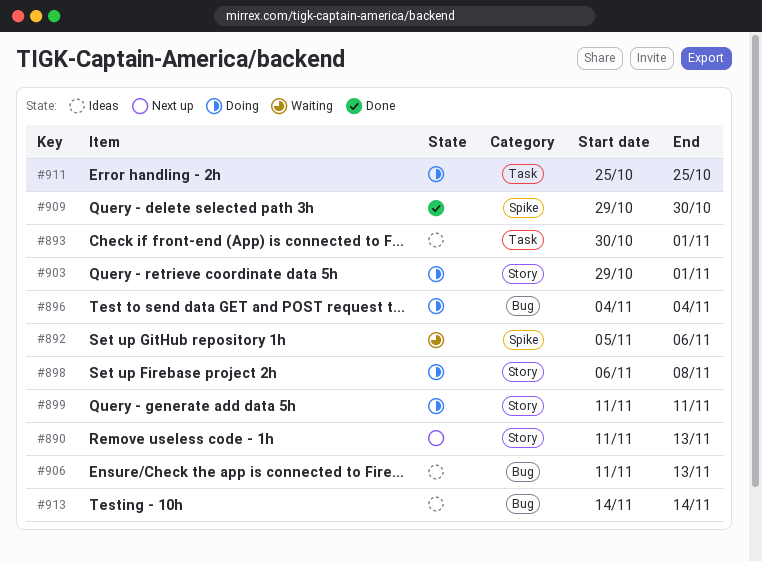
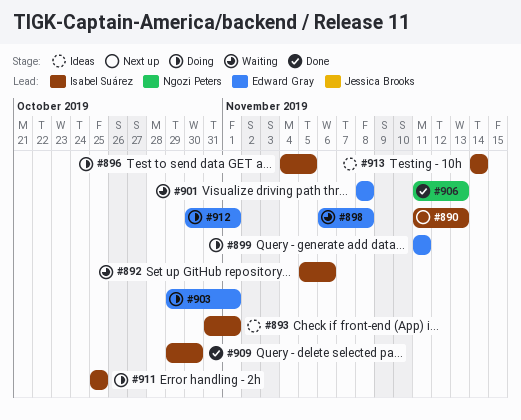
#893, start: Oct 30 -> Oct 31
#896, due: Nov 4 -> Nov 5
#898, status: Doing -> Waiting
#901: none -> present
#906, status: Ideas -> Done
#912: none -> present

